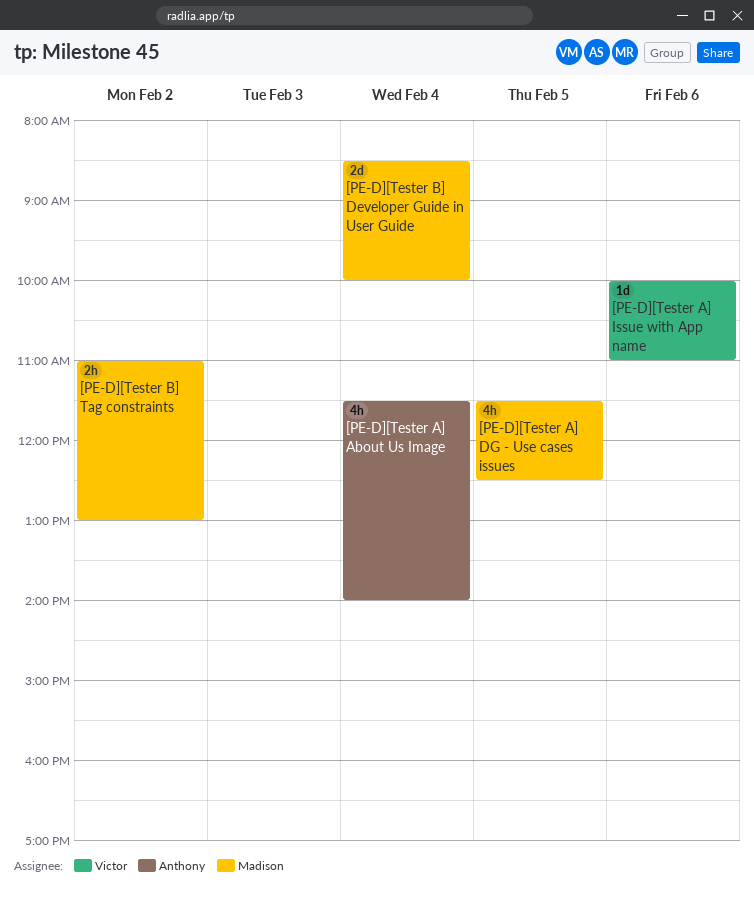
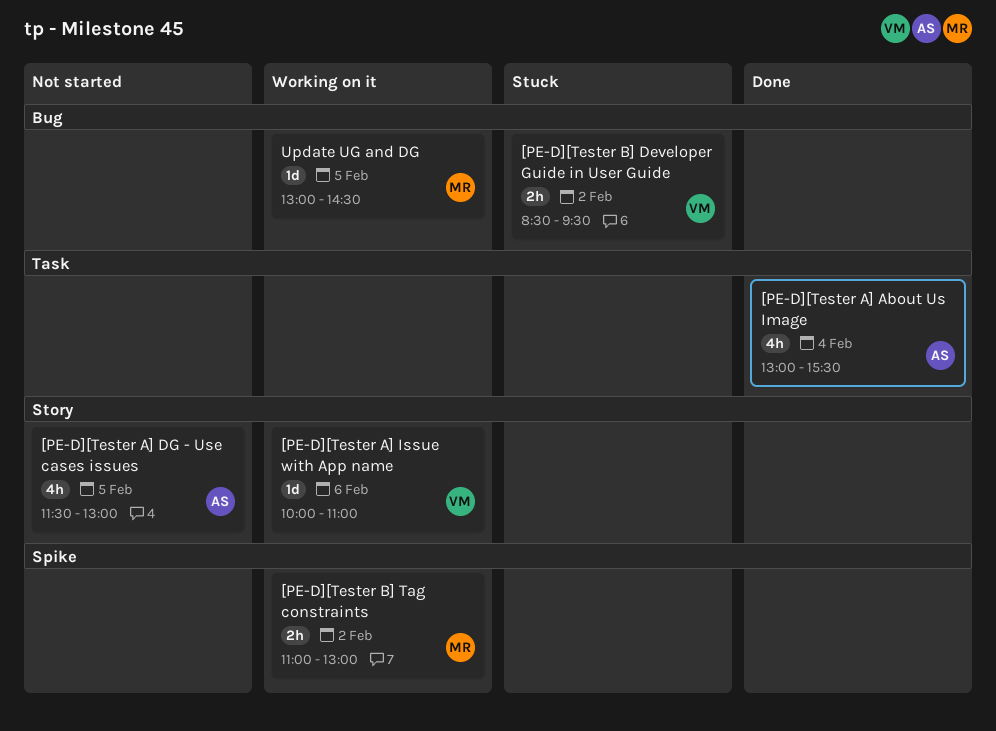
[PE-D][Tester A] About Us Image, begins: 11:30 -> 13:00
[PE-D][Tester A] About Us Image, ends: 14:00 -> 15:30
[PE-D][Tester A] DG - Use cases issues, owner: Madison -> Anthony
[PE-D][Tester A] DG - Use cases issues, ends: 12:30 -> 13:00
[PE-D][Tester B] Developer Guide in User Guide, owner: Madison -> Victor
[PE-D][Tester B] Developer Guide in User Guide, estimate: 2d -> 2h
[PE-D][Tester B] Developer Guide in User Guide, day: Feb 4 -> Feb 2
[PE-D][Tester B] Developer Guide in User Guide, ends: 10:00 -> 09:30
Update UG and DG: none -> present

